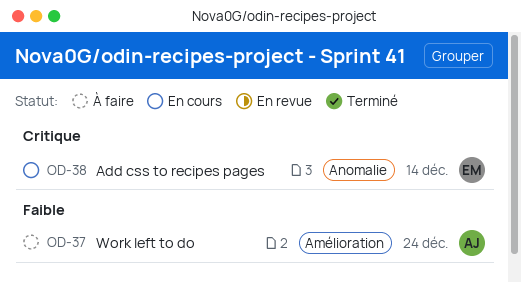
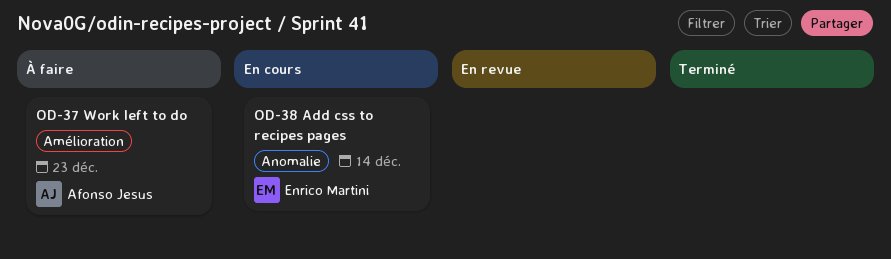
OD-37, due: Dec 24 -> Dec 23

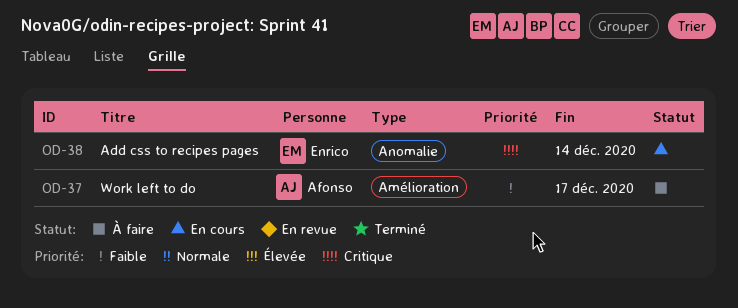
OD-37, due: Dec 23 -> Dec 17

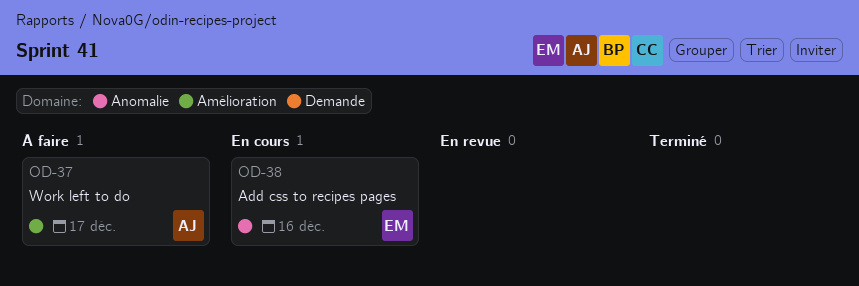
OD-38, due: Dec 14 -> Dec 16

